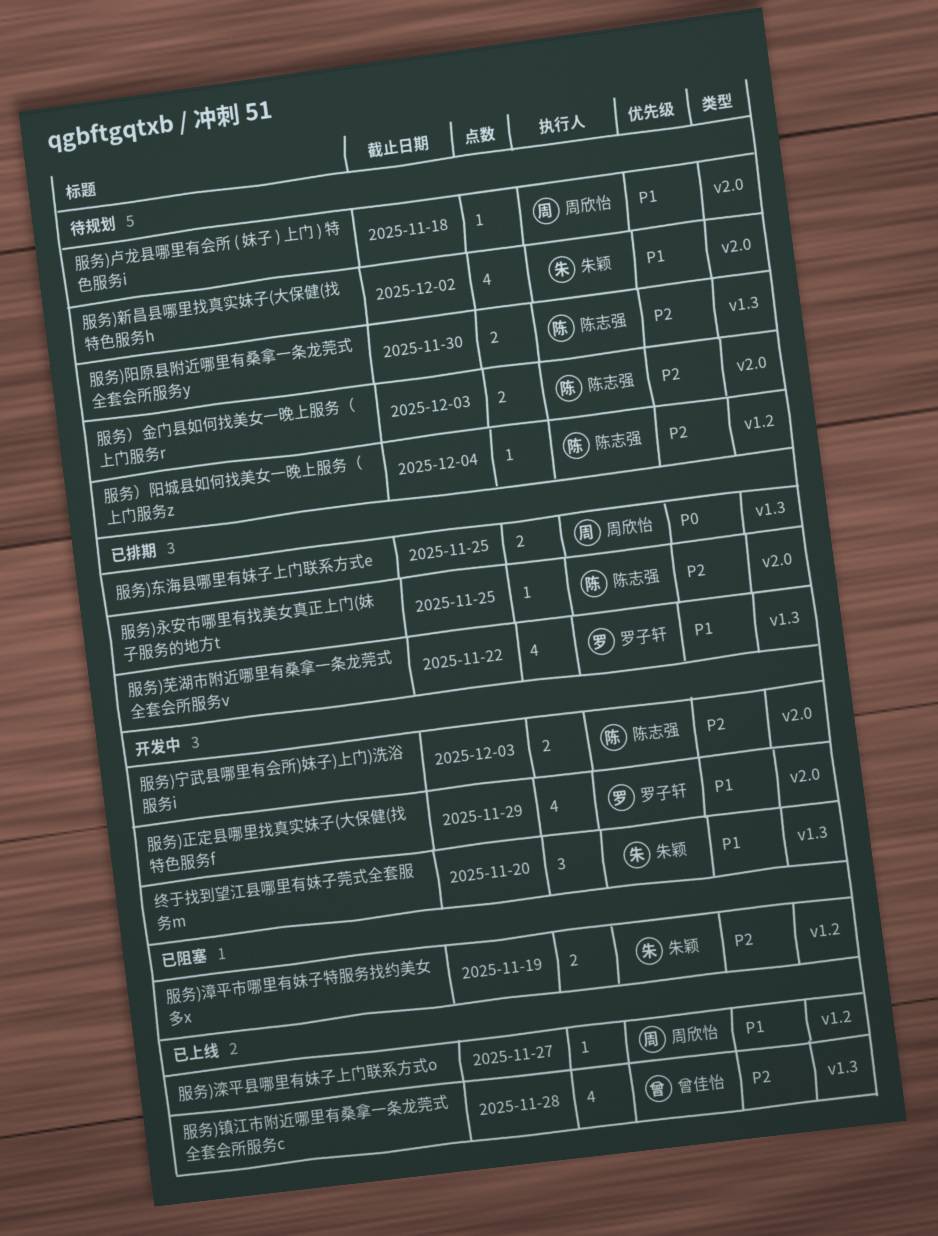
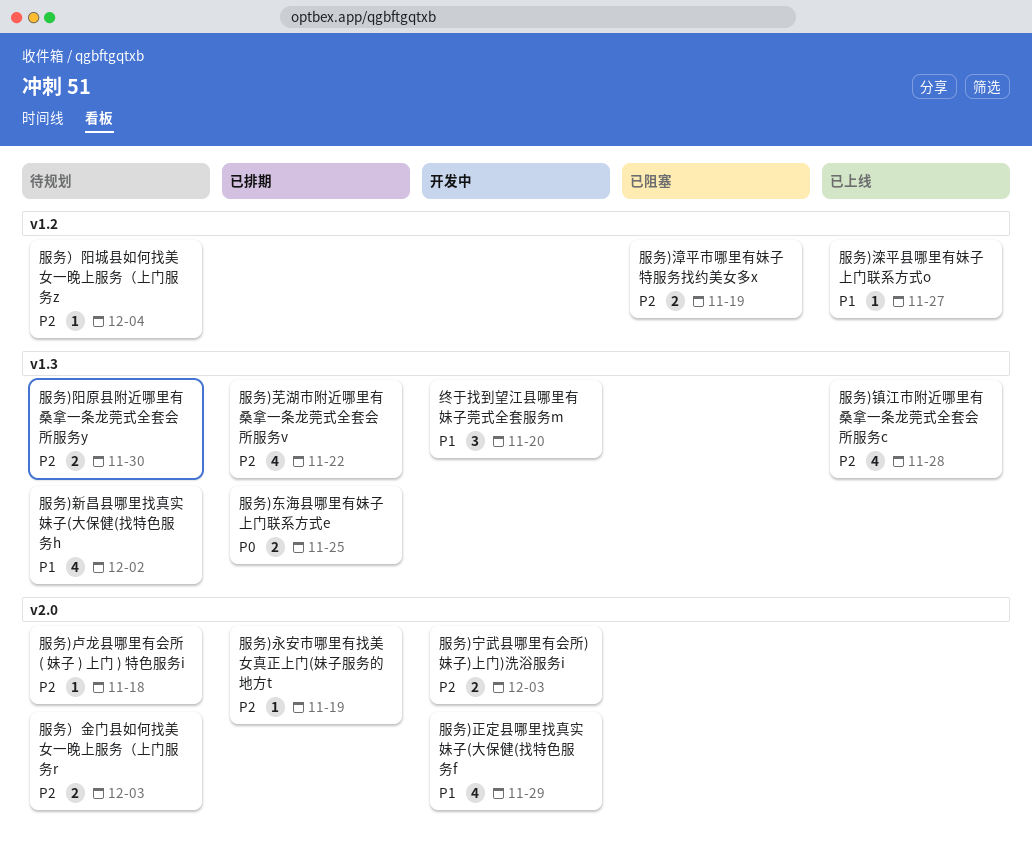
服务)卢龙县哪里有会所 ( 妹子 ) 上门 ) 特色服务i, priority: P1 -> P2
服务)新昌县哪里找真实妹子(大保健(找特色服务h, label: v2.0 -> v1.3
服务)永安市哪里有找美女真正上门(妹子服务的地方t, due: Nov 25 -> Nov 19
服务)芜湖市附近哪里有桑拿一条龙莞式全套会所服务v, priority: P1 -> P2

